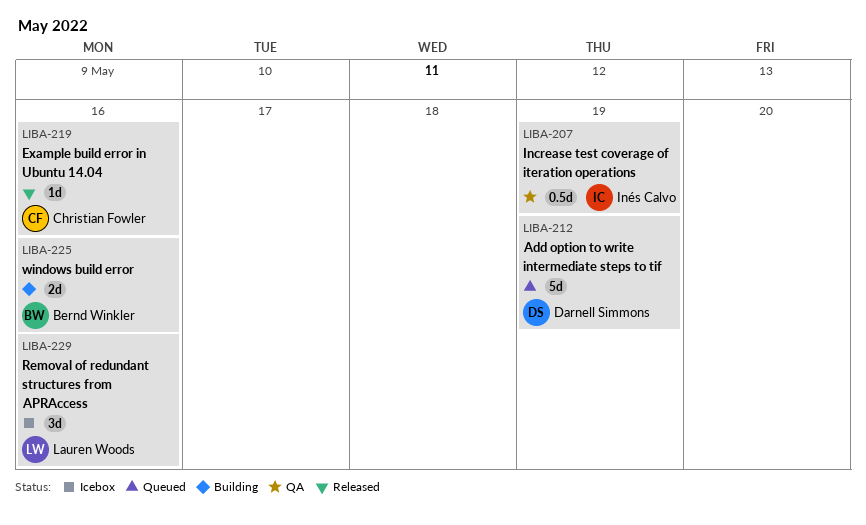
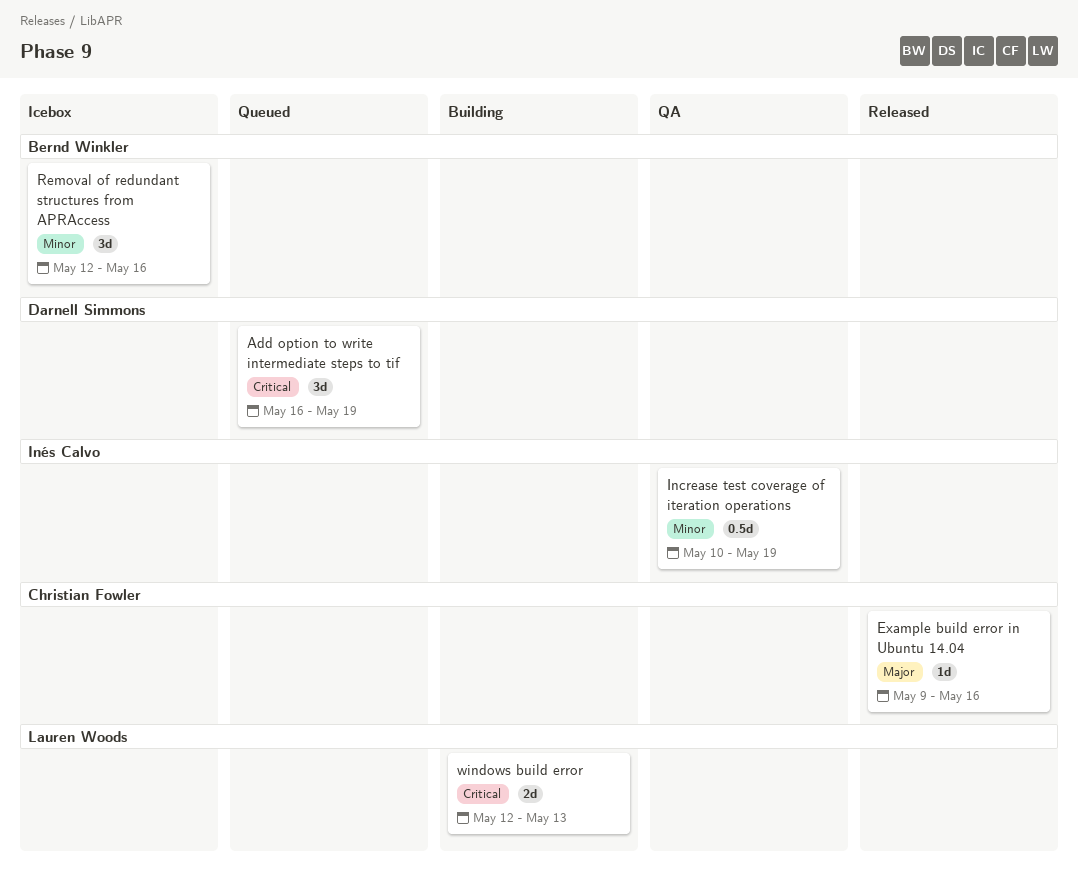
Add option to write intermediate steps to tif, estimate: 5d -> 3d
Removal of redundant structures from APRAccess, owner: Lauren Woods -> Bernd Winkler
windows build error, owner: Bernd Winkler -> Lauren Woods
windows build error, due: May 16 -> May 13

